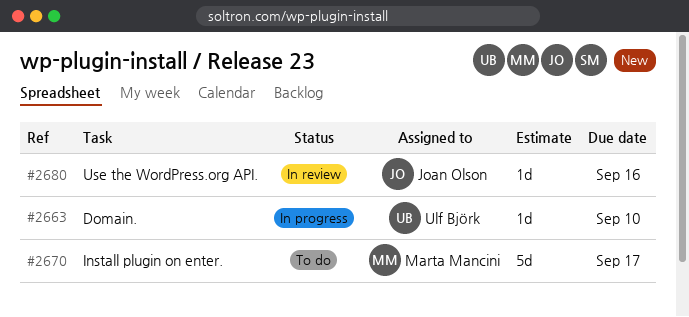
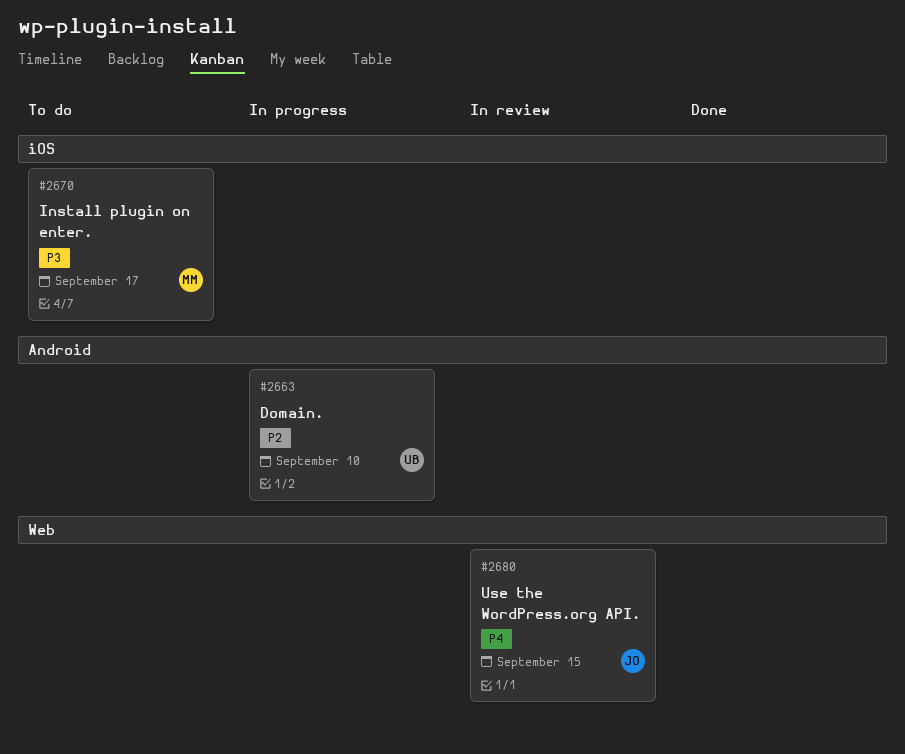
#2680, due: Sep 16 -> Sep 15

